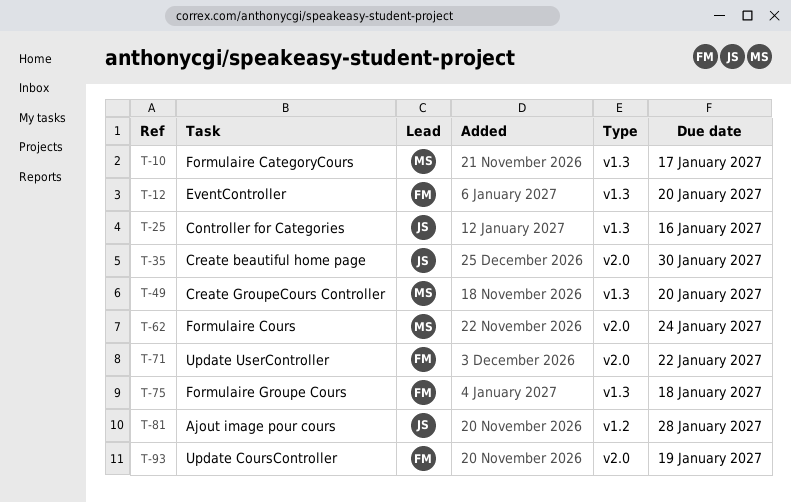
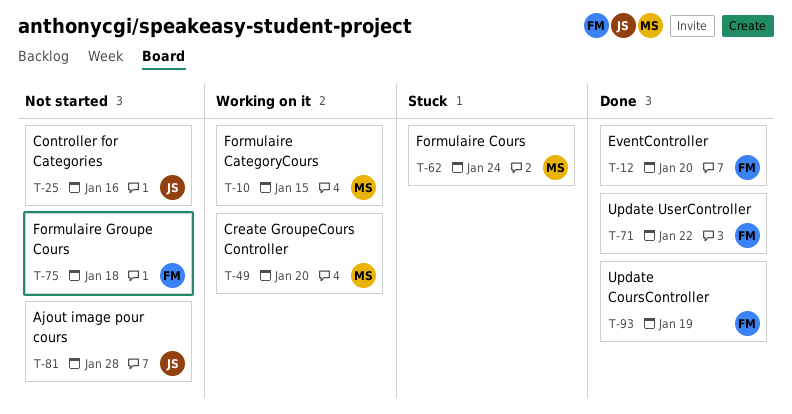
T-10, due: Jan 17 -> Jan 15
T-35: present -> none

